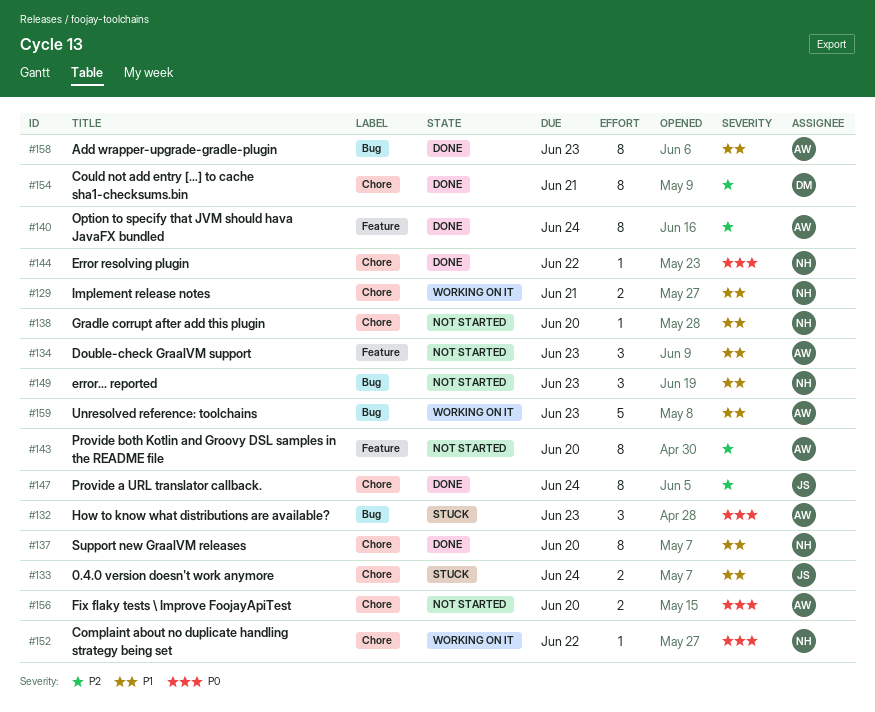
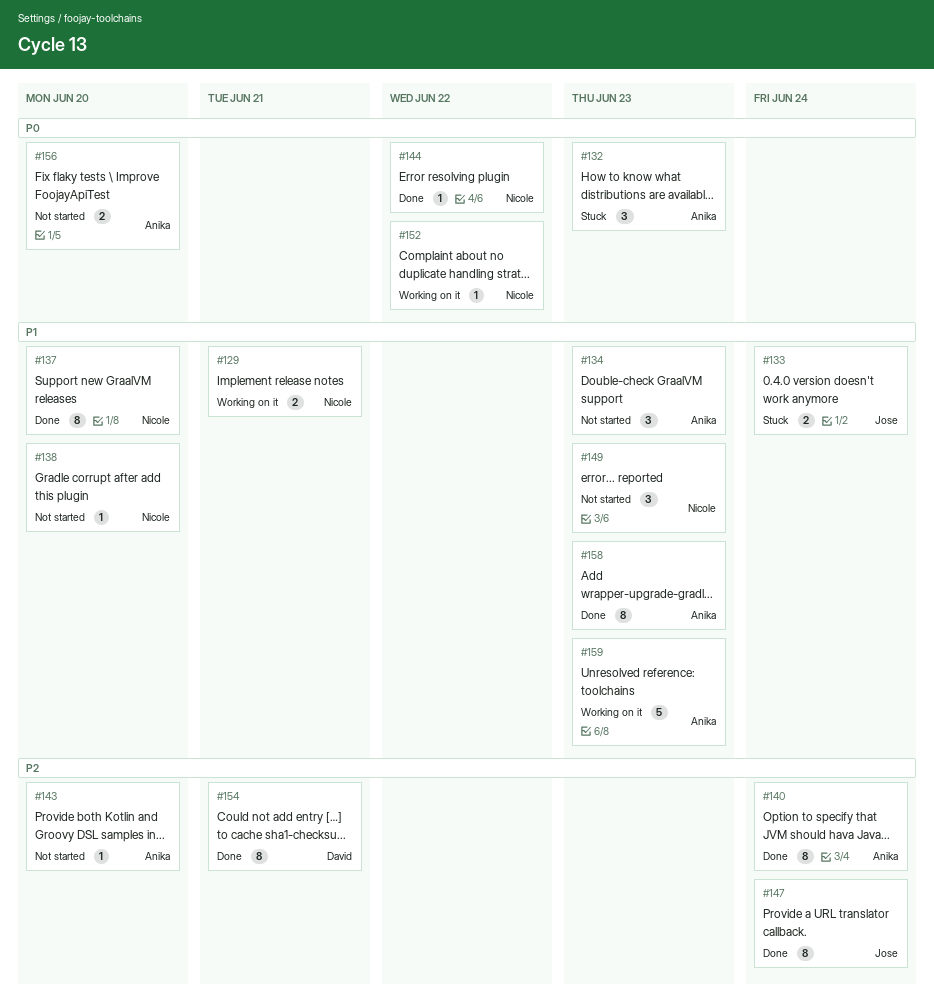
#143, estimate: 8 -> 1

